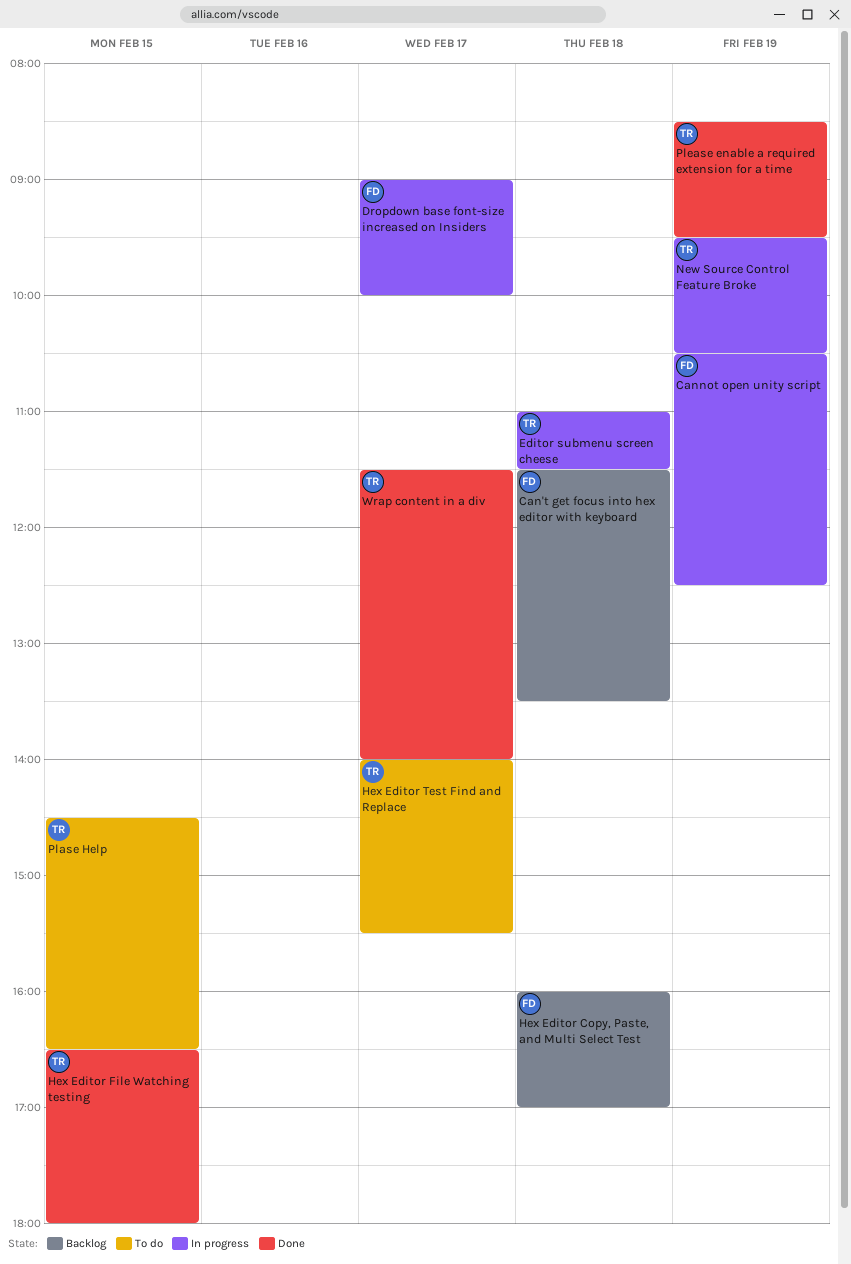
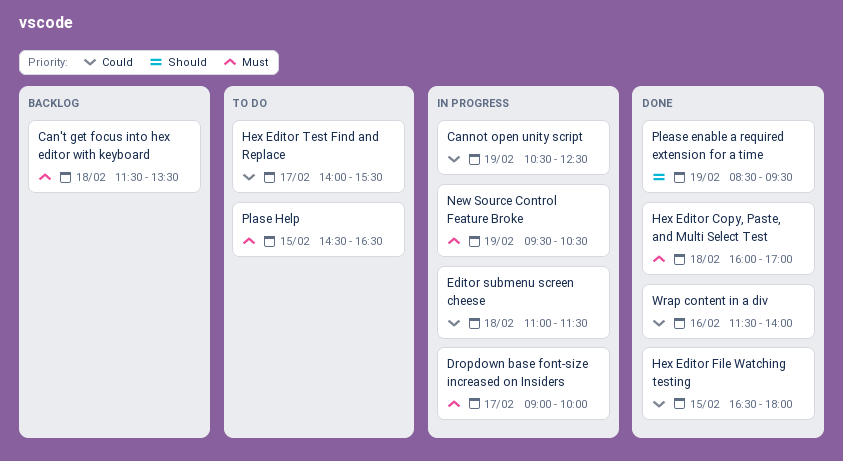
Hex Editor Copy, Paste, and Multi Select Test, status: Backlog -> Done
Wrap content in a div, day: Feb 17 -> Feb 16

